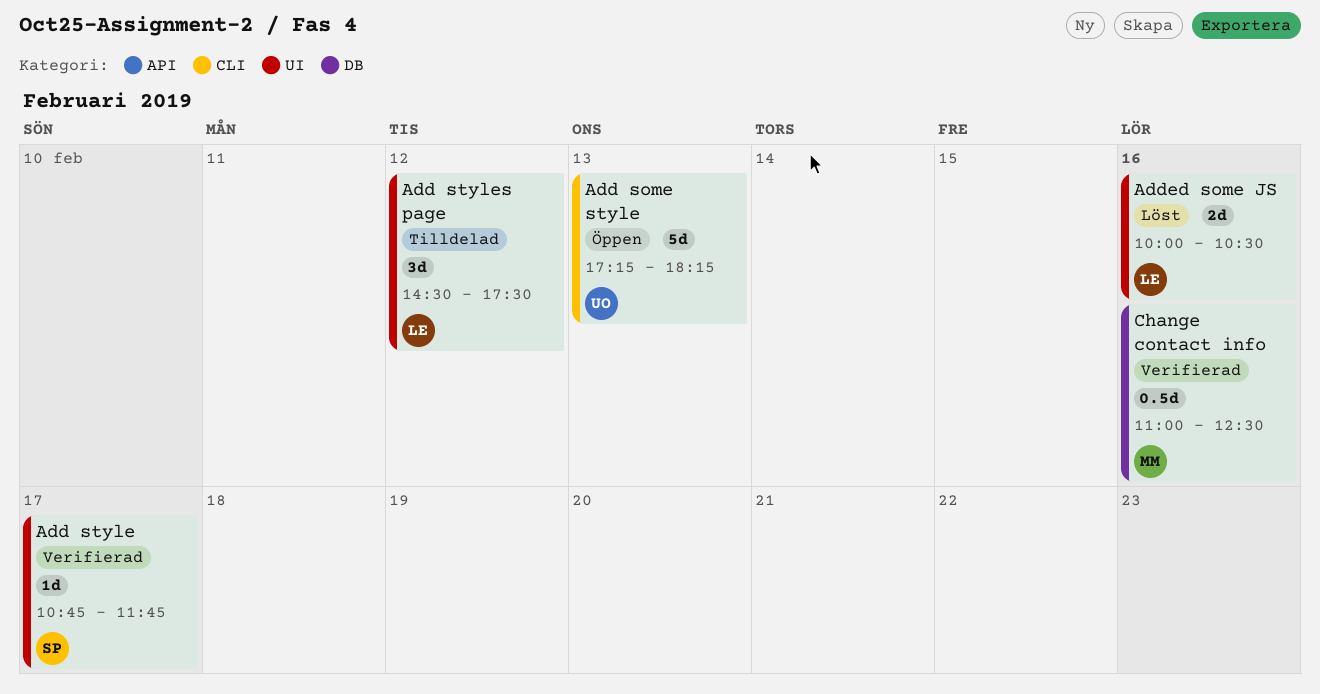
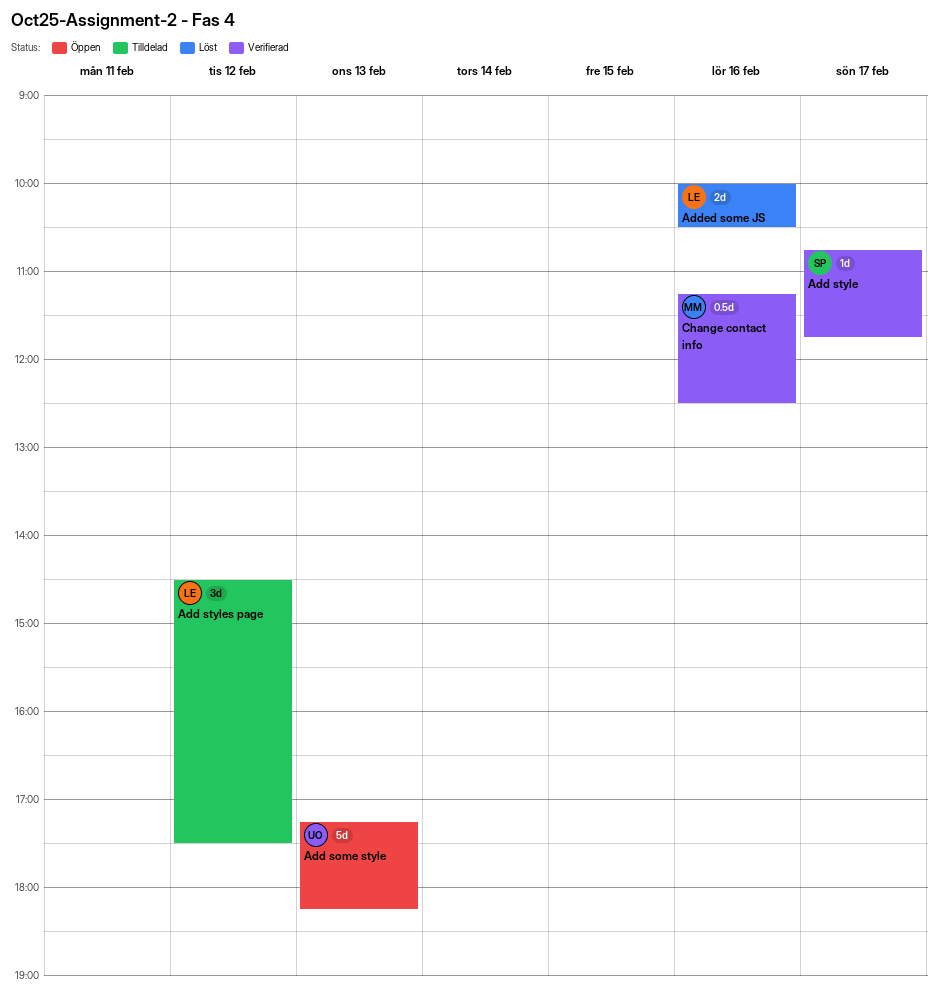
Change contact info, begins: 11:00 -> 11:15

